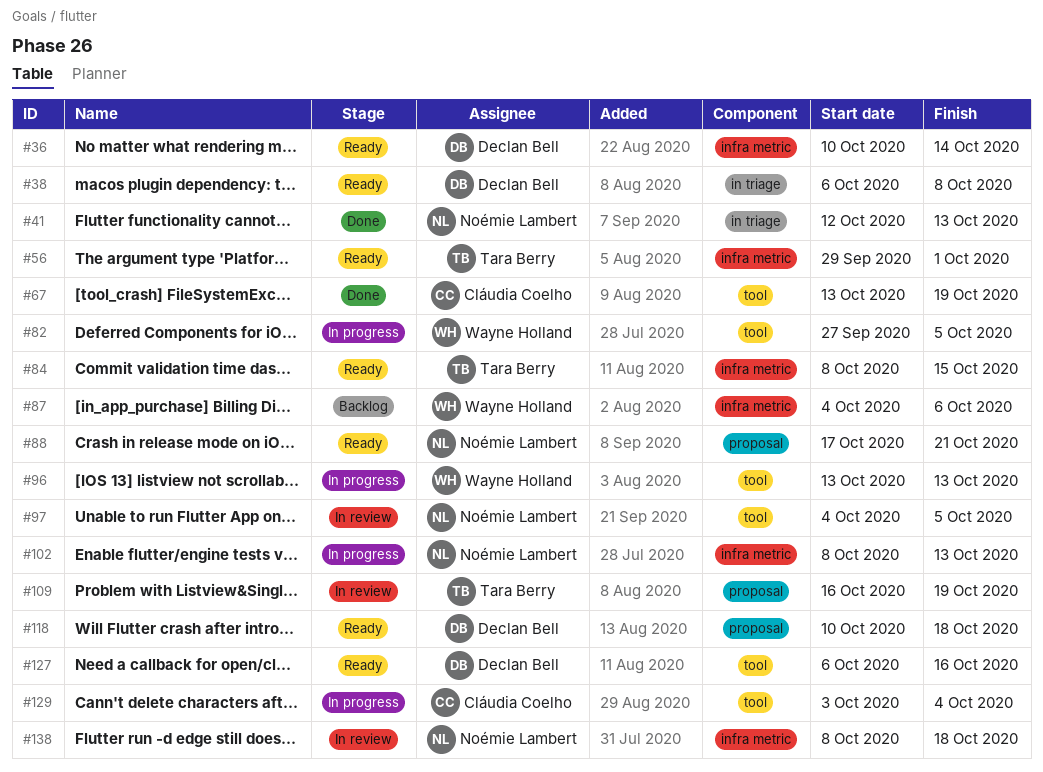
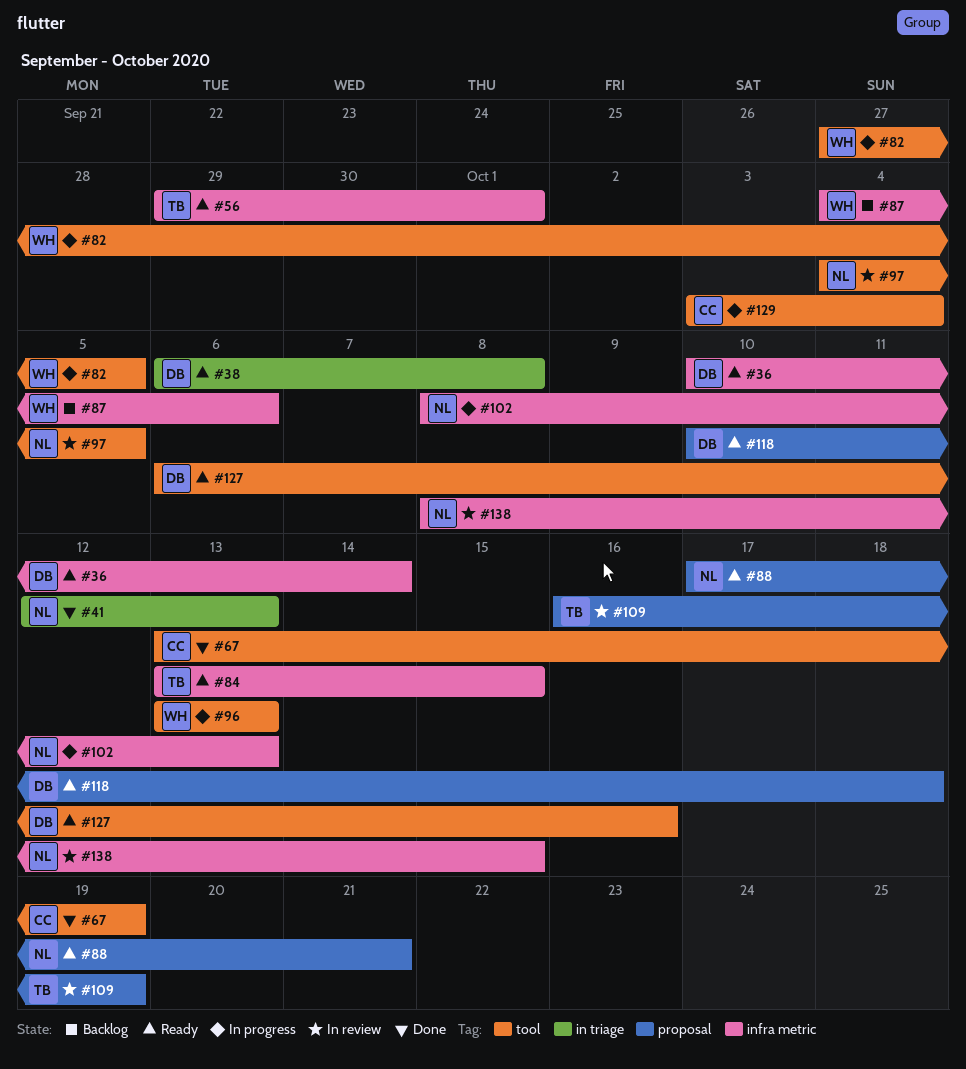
#84, start: Oct 8 -> Oct 13
#138, due: Oct 18 -> Oct 15

